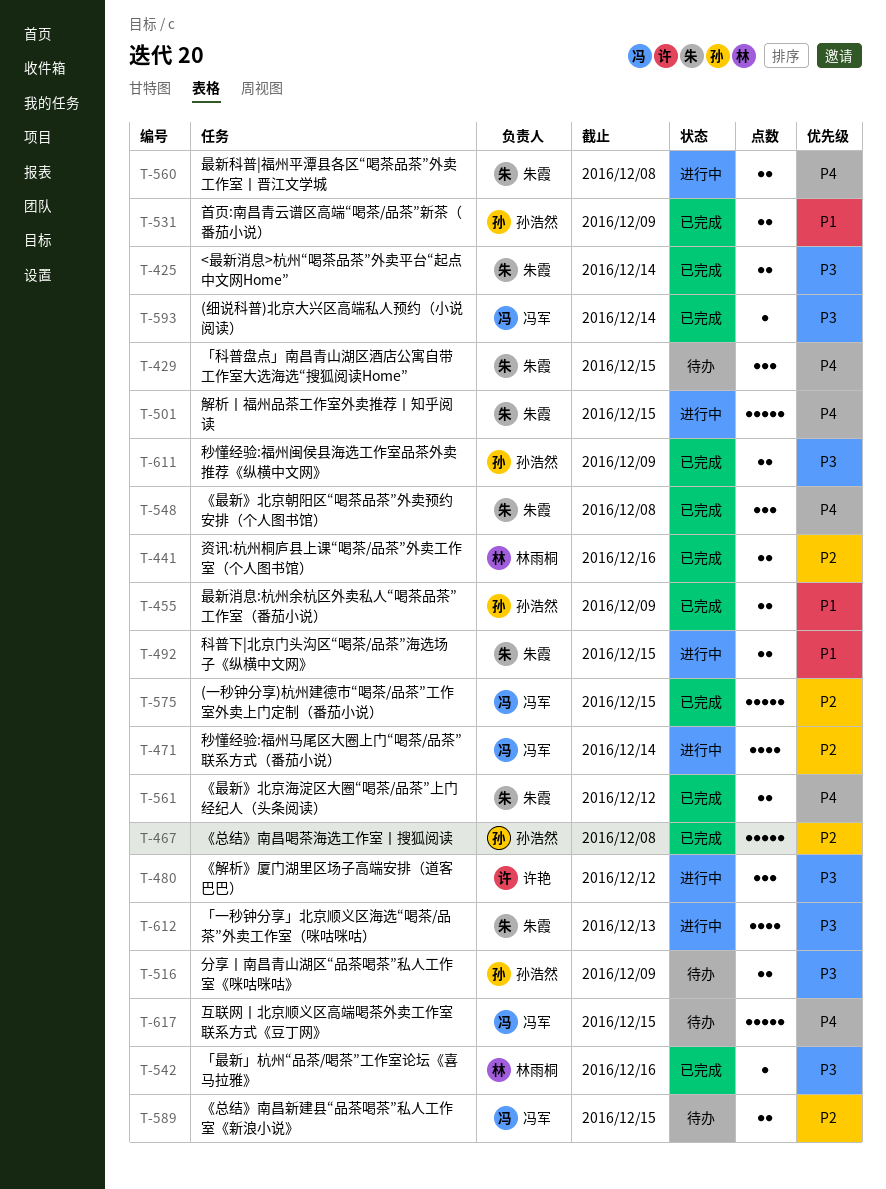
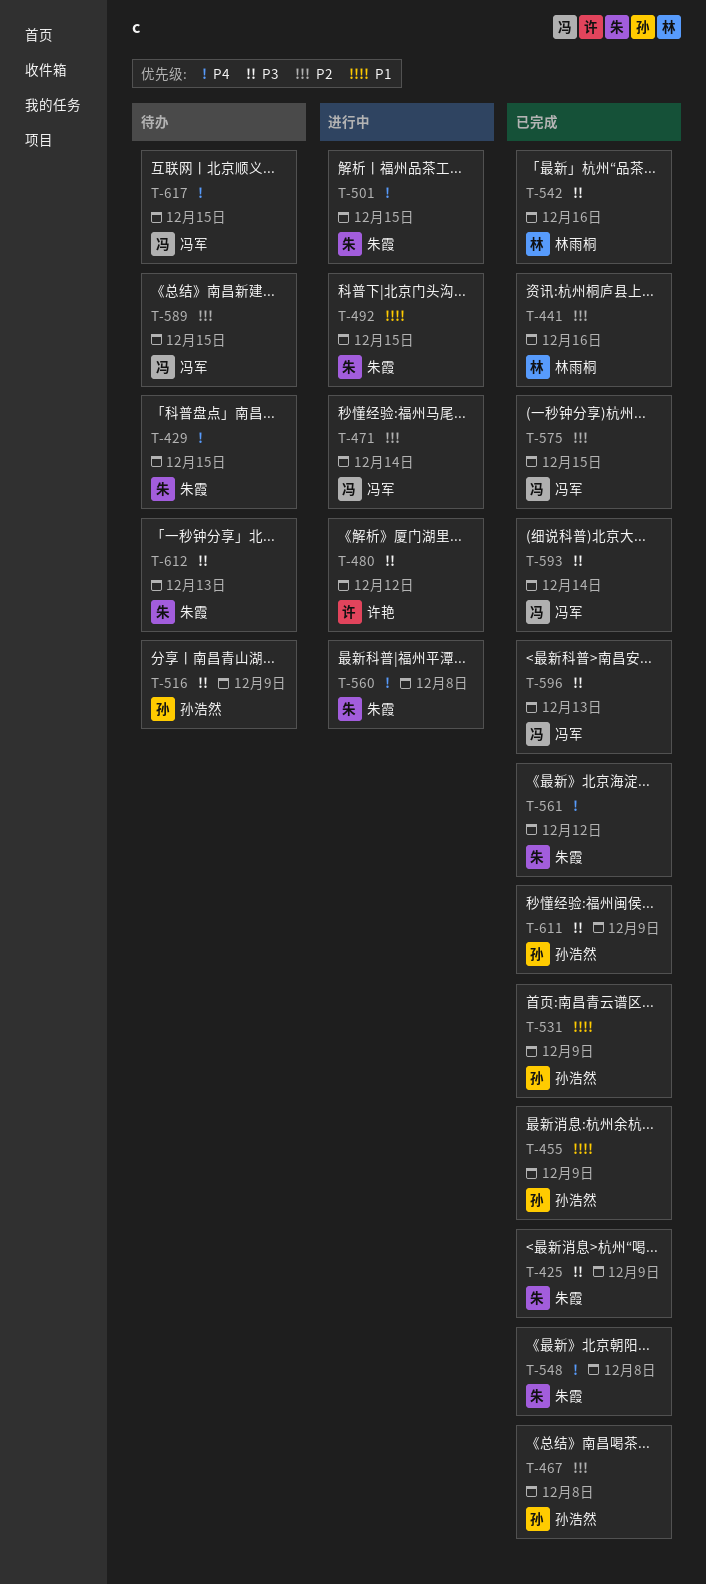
T-425, due: Dec 14 -> Dec 9
T-596: none -> present
T-612, status: 进行中 -> 待办

